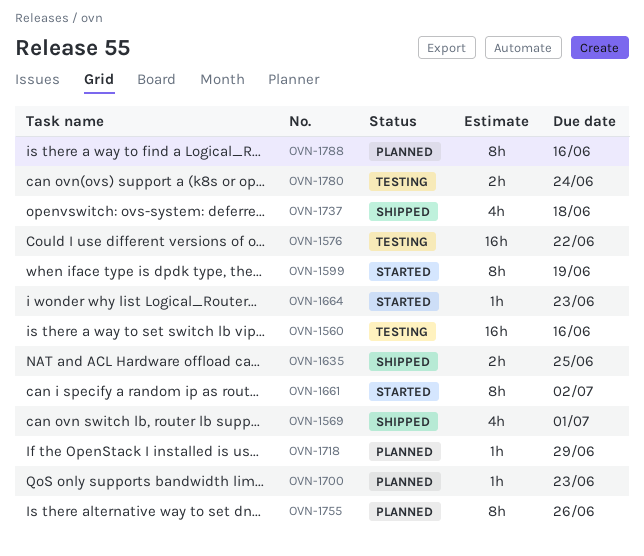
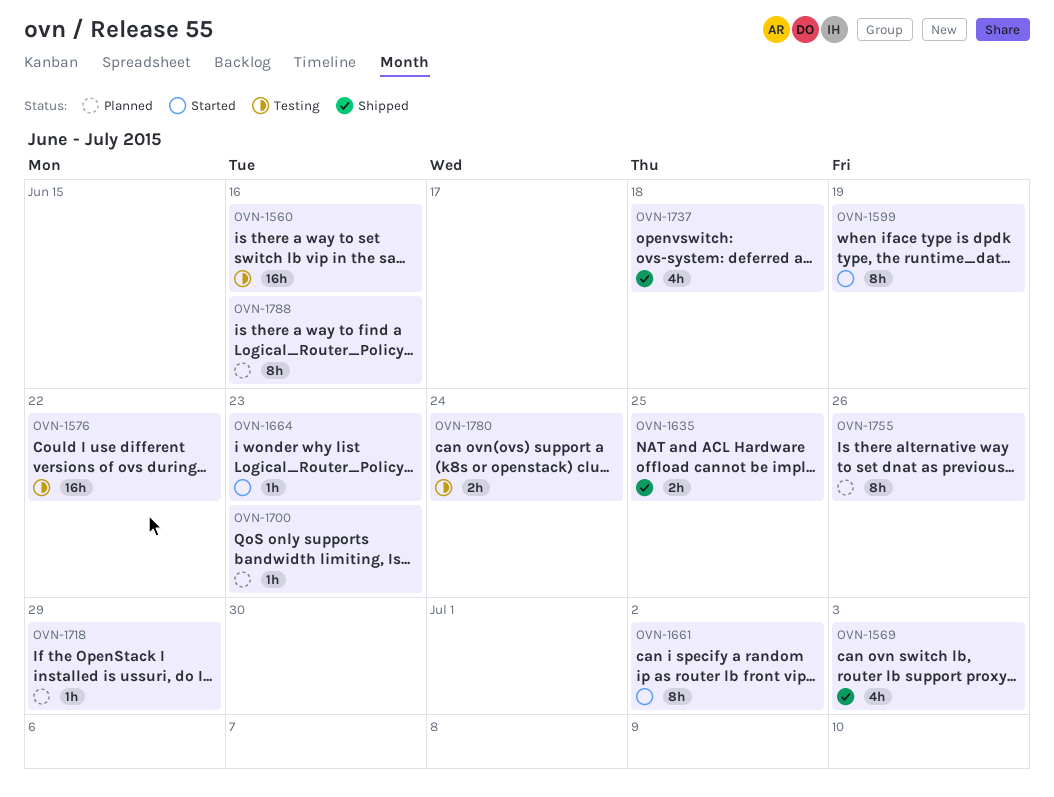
OVN-1569, due: Jul 1 -> Jul 3

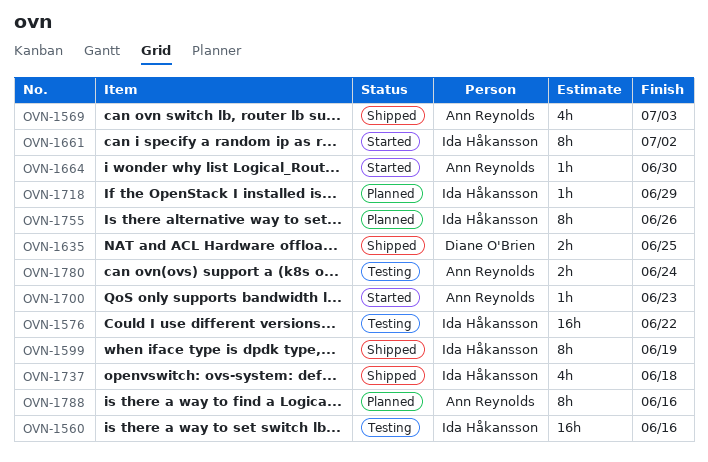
OVN-1599, status: Started -> Shipped
OVN-1664, due: Jun 23 -> Jun 30
OVN-1700, status: Planned -> Started

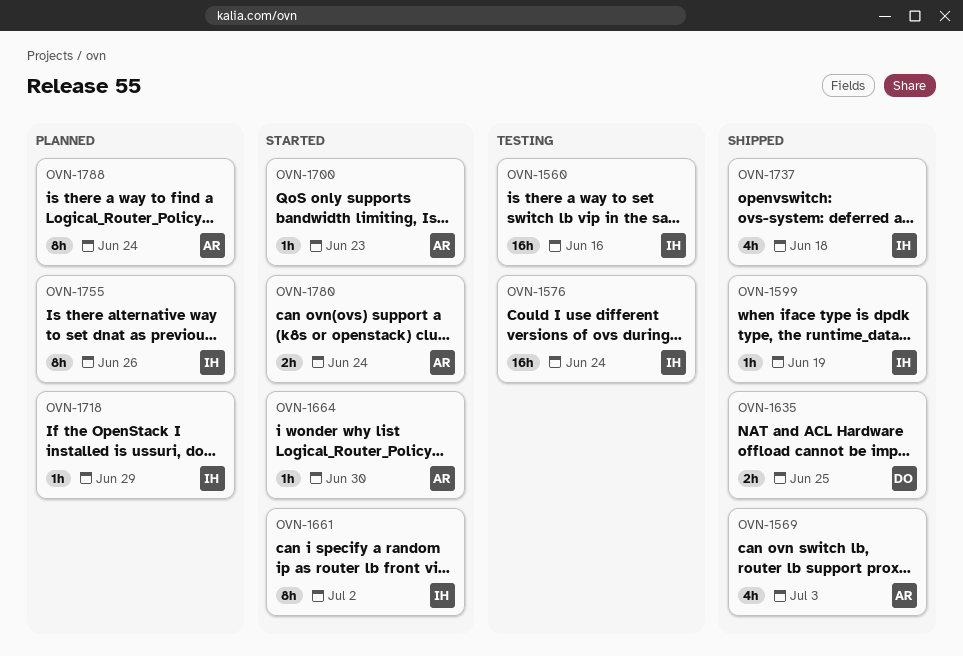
OVN-1576, due: Jun 22 -> Jun 24
OVN-1599, estimate: 8h -> 1h
OVN-1780, status: Testing -> Started
OVN-1788, due: Jun 16 -> Jun 24

